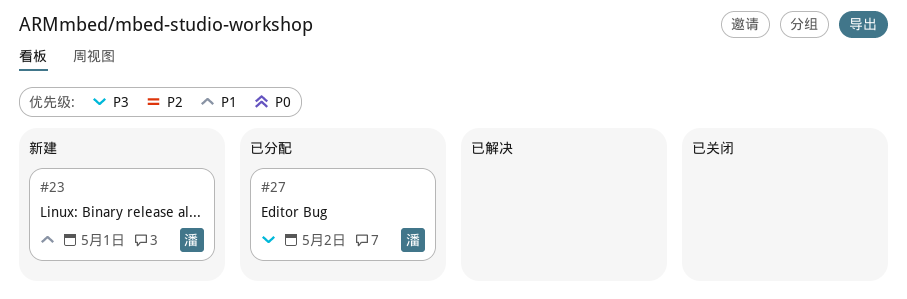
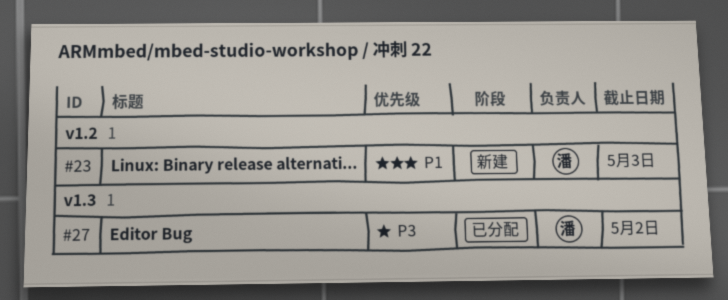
#23, due: May 1 -> May 3

